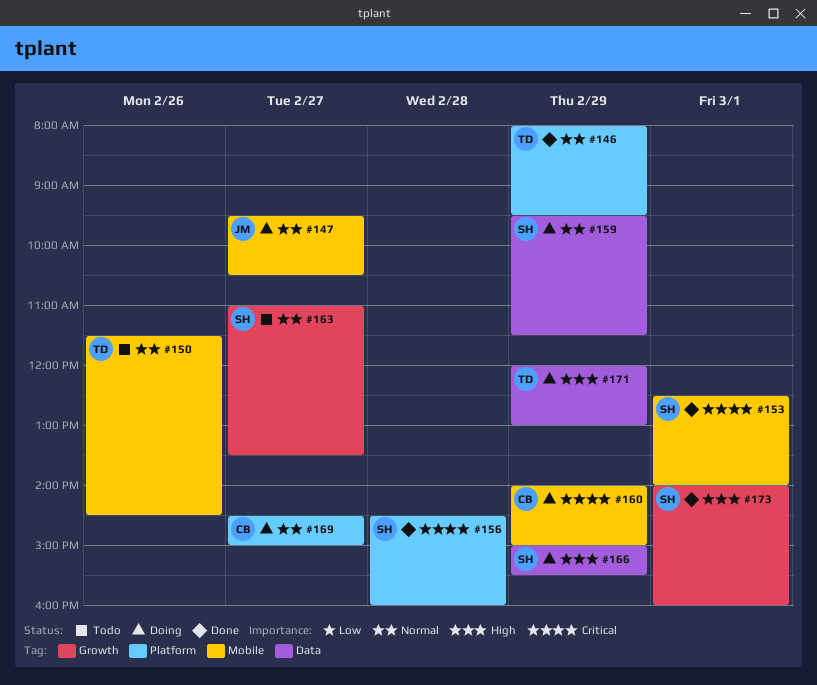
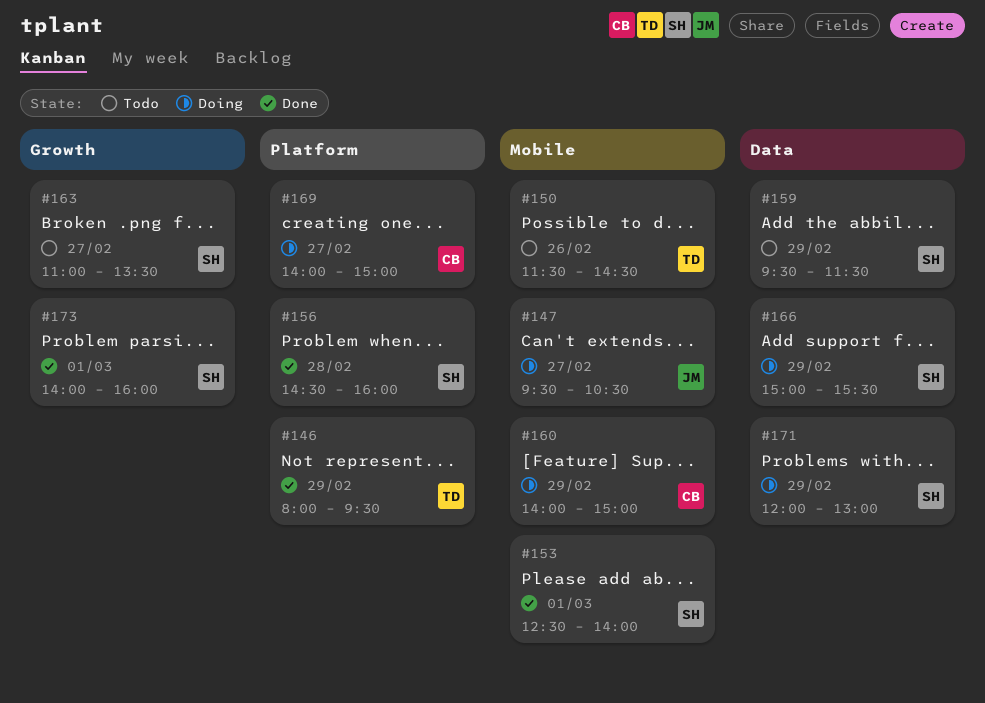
#159, status: Doing -> Todo
#169, begins: 14:30 -> 14:00
#171, owner: TD -> SH

